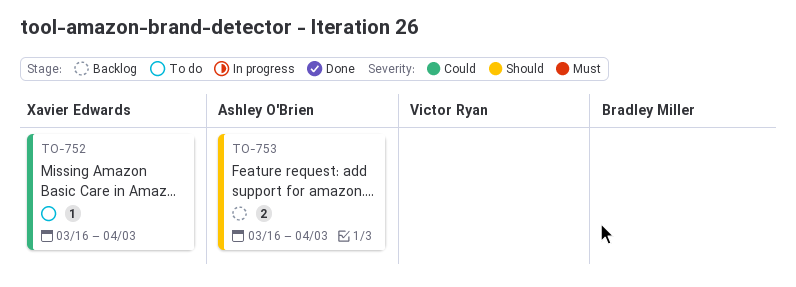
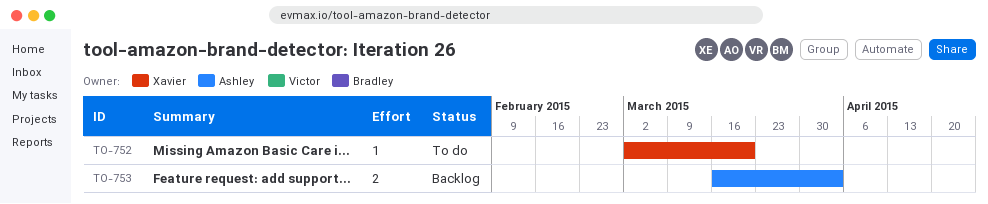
TO-752, start: Mar 16 -> Mar 2
TO-752, due: Apr 3 -> Mar 20

